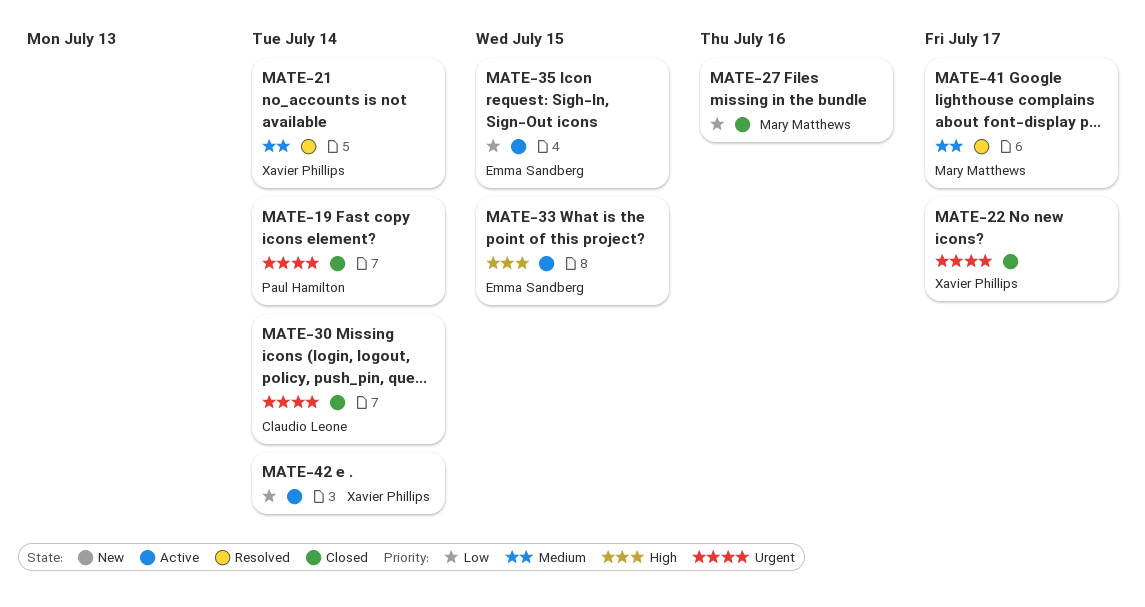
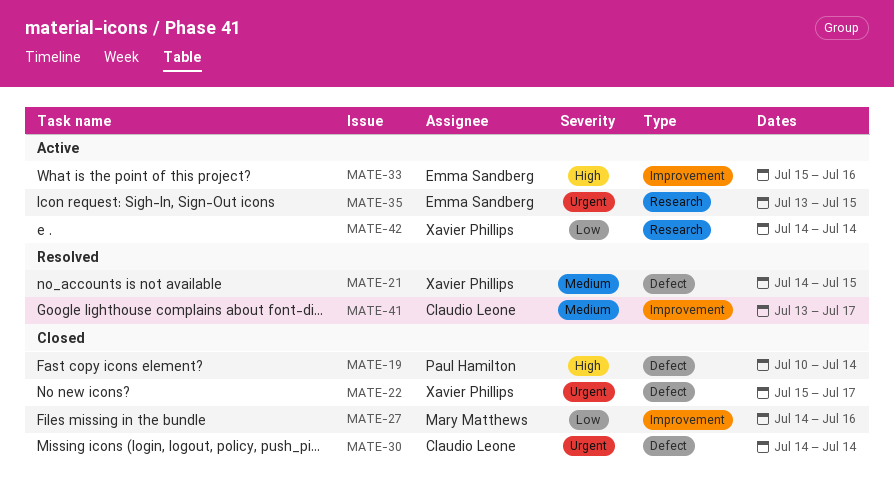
MATE-19, priority: Urgent -> High
MATE-21, due: Jul 14 -> Jul 15
MATE-33, due: Jul 15 -> Jul 16
MATE-35, priority: Low -> Urgent
MATE-41, owner: Mary Matthews -> Claudio Leone

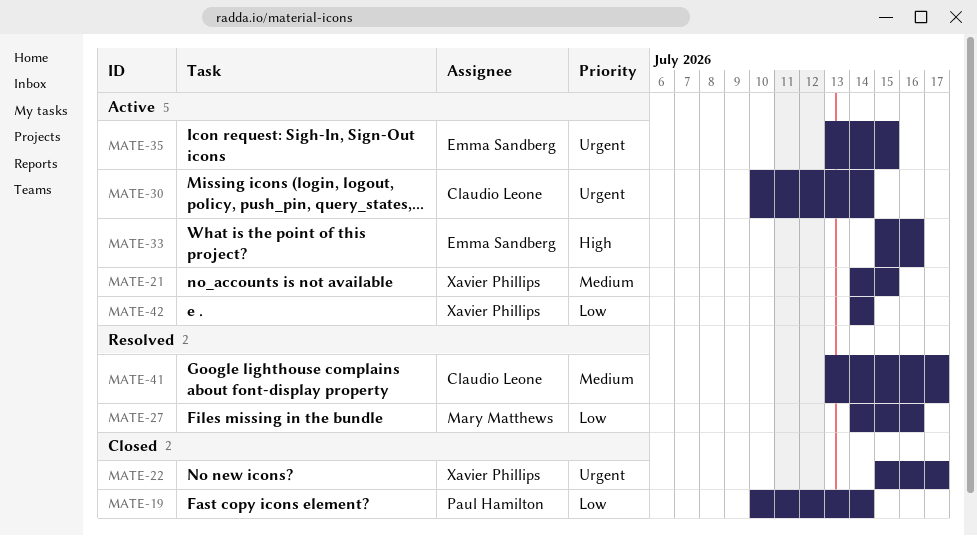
MATE-19, priority: High -> Low
MATE-21, status: Resolved -> Active
MATE-27, status: Closed -> Resolved
MATE-30, status: Closed -> Active
MATE-30, start: Jul 14 -> Jul 10

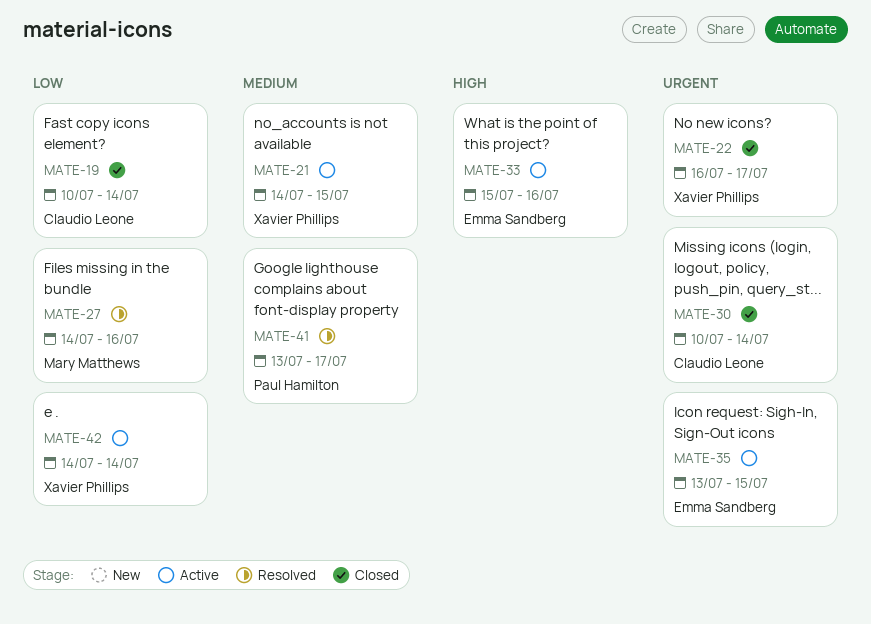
MATE-19, owner: Paul Hamilton -> Claudio Leone
MATE-22, start: Jul 15 -> Jul 16
MATE-30, status: Active -> Closed
MATE-41, owner: Claudio Leone -> Paul Hamilton

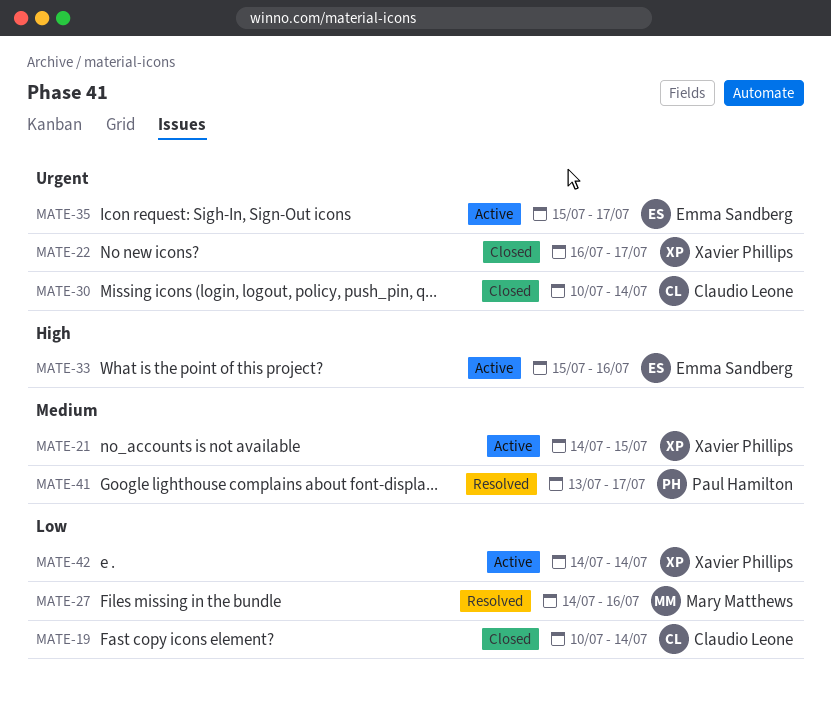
MATE-35, start: Jul 13 -> Jul 15
MATE-35, due: Jul 15 -> Jul 17

